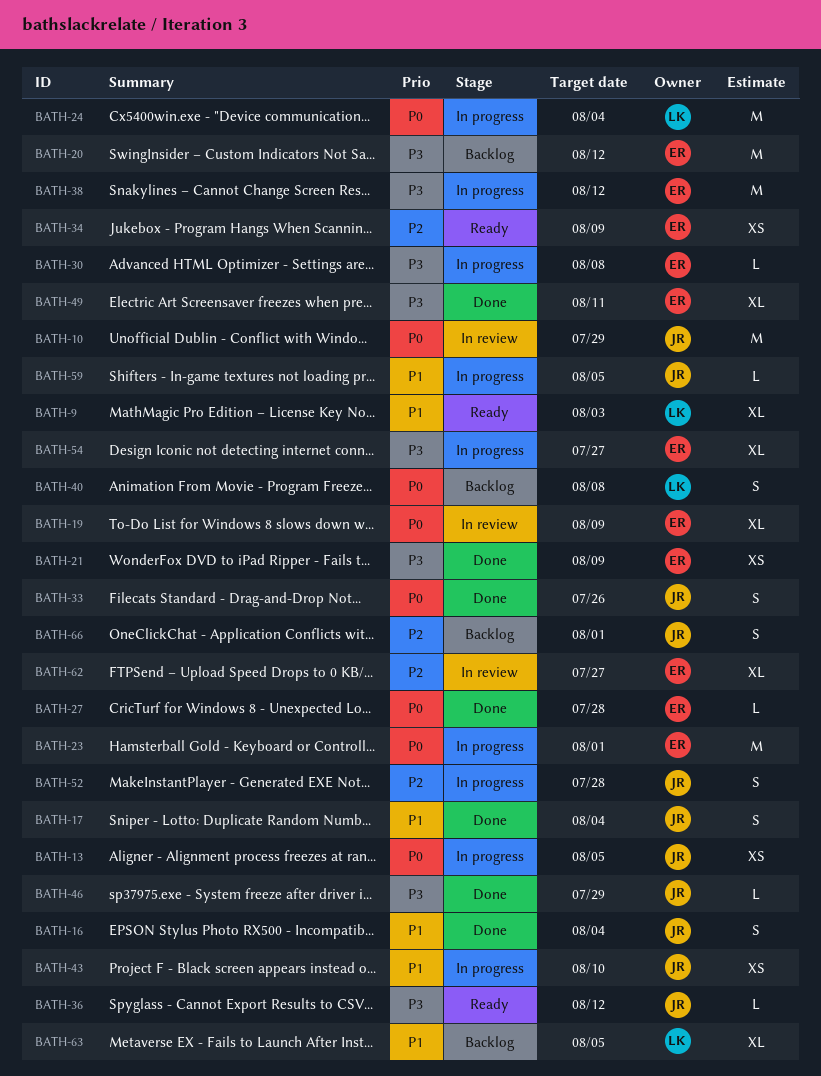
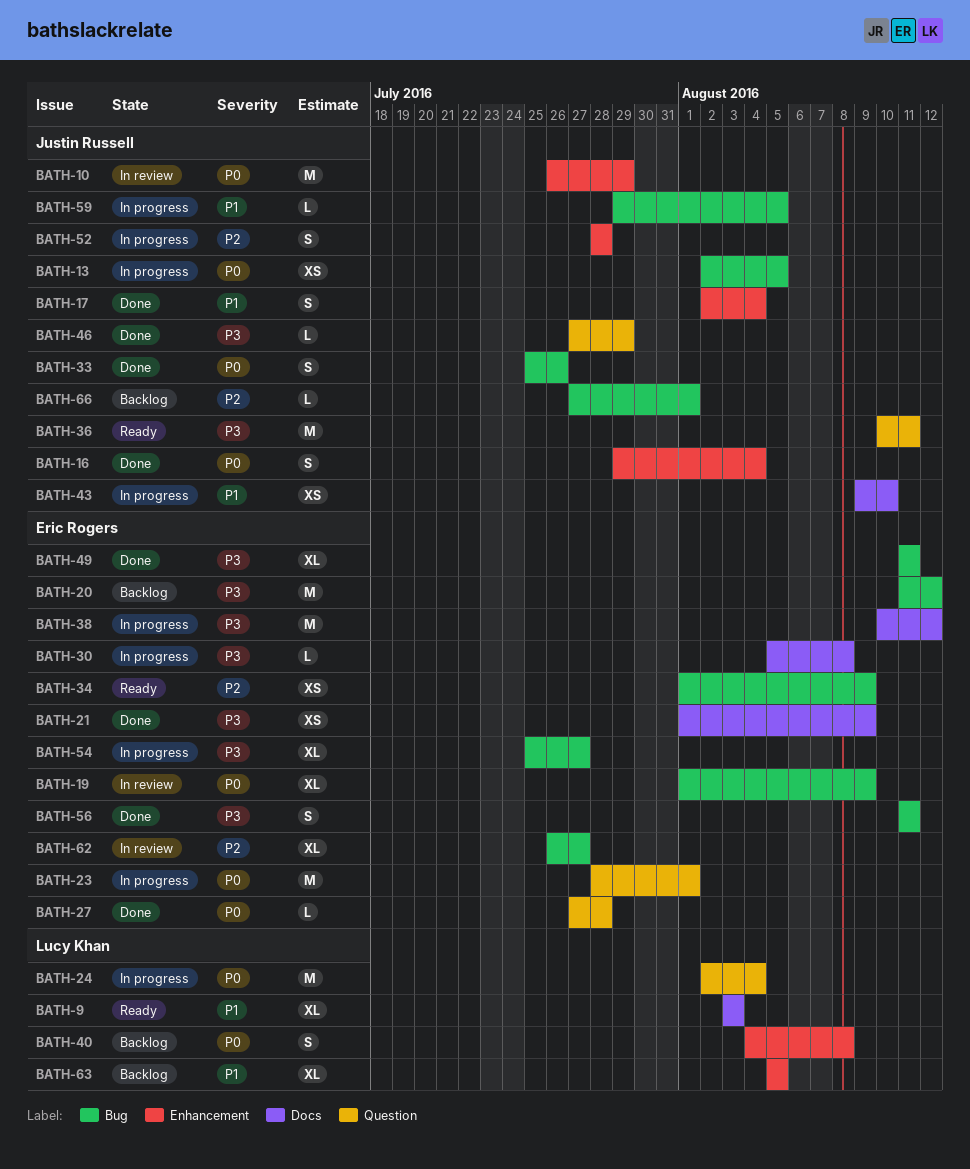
BATH-16, priority: P1 -> P0
BATH-36, estimate: L -> M
BATH-36, due: Aug 12 -> Aug 11
BATH-56: none -> present
BATH-66, estimate: S -> L

